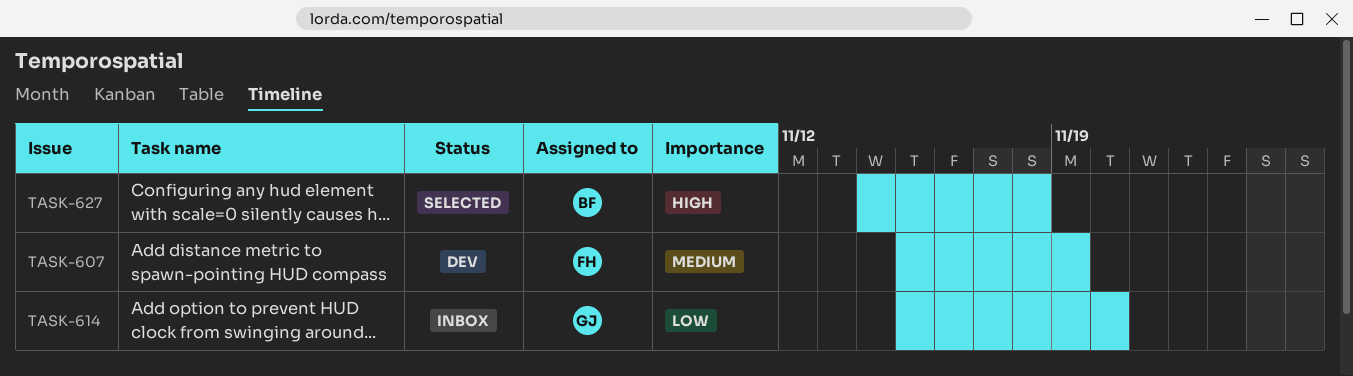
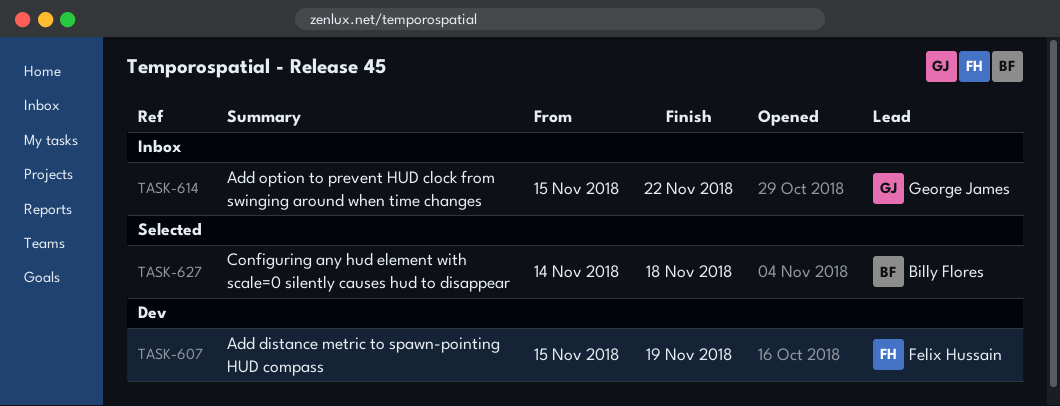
TASK-614, due: Nov 20 -> Nov 22

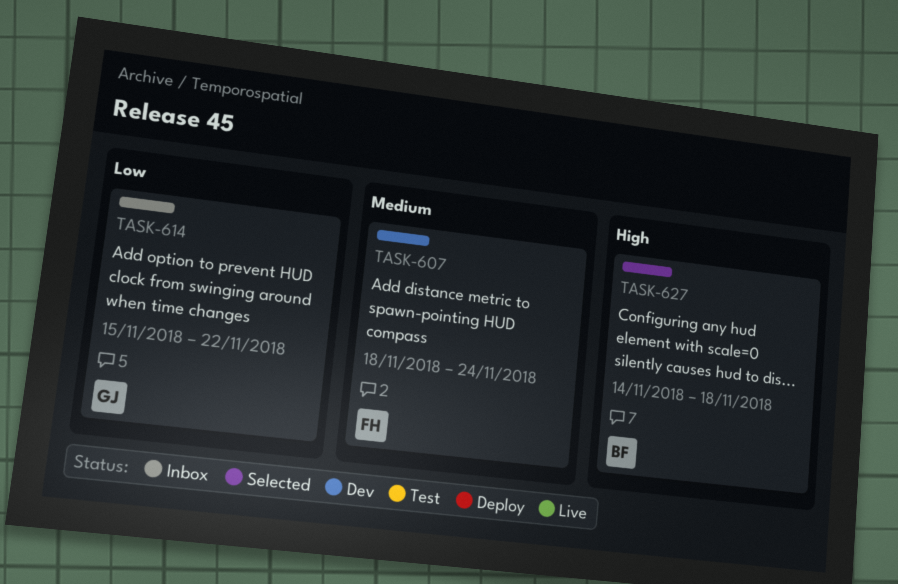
TASK-607, start: Nov 15 -> Nov 18
TASK-607, due: Nov 19 -> Nov 24

